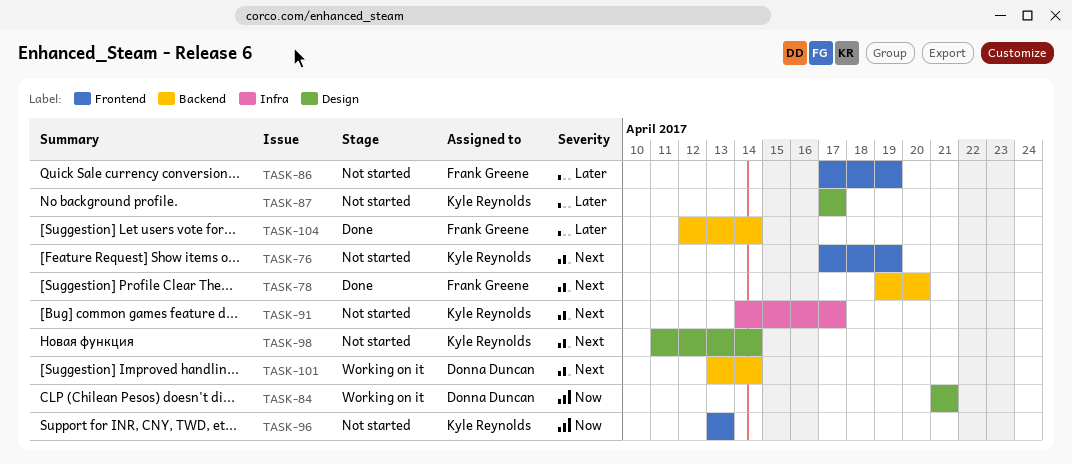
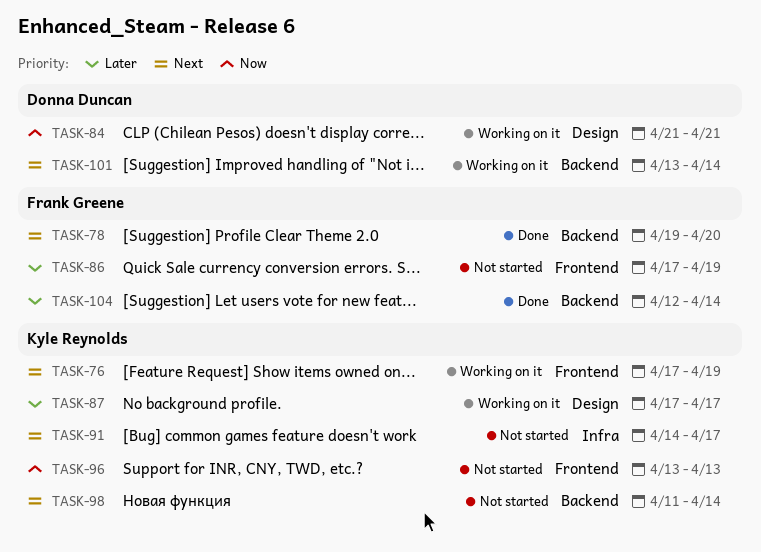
TASK-76, status: Not started -> Working on it
TASK-87, status: Not started -> Working on it
TASK-98, label: Design -> Backend

